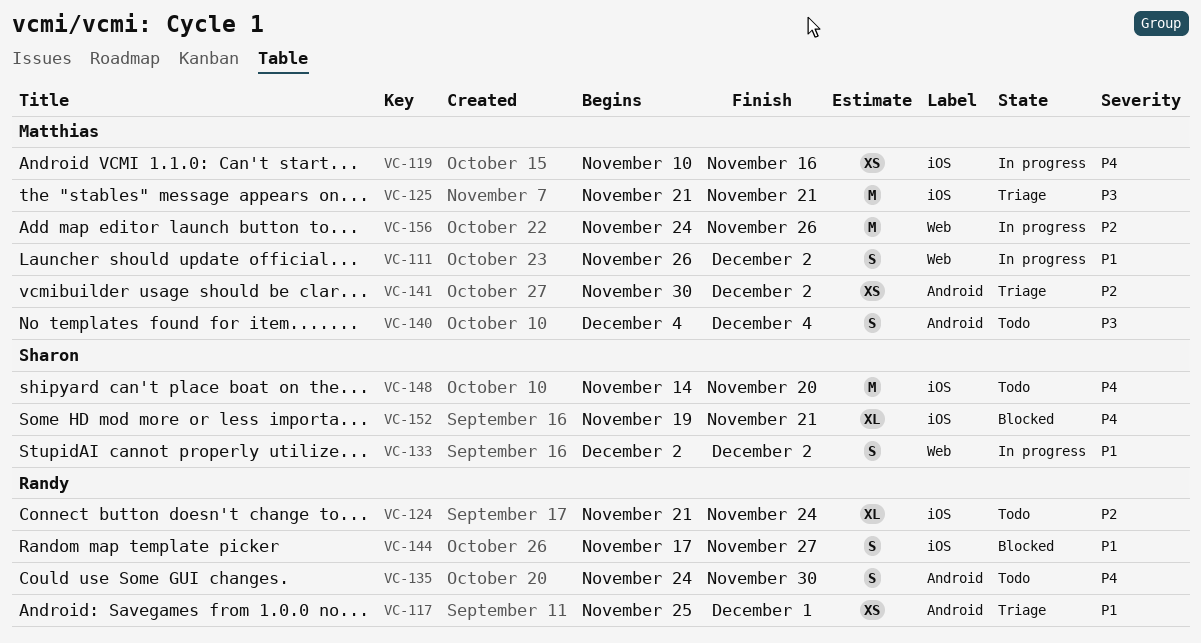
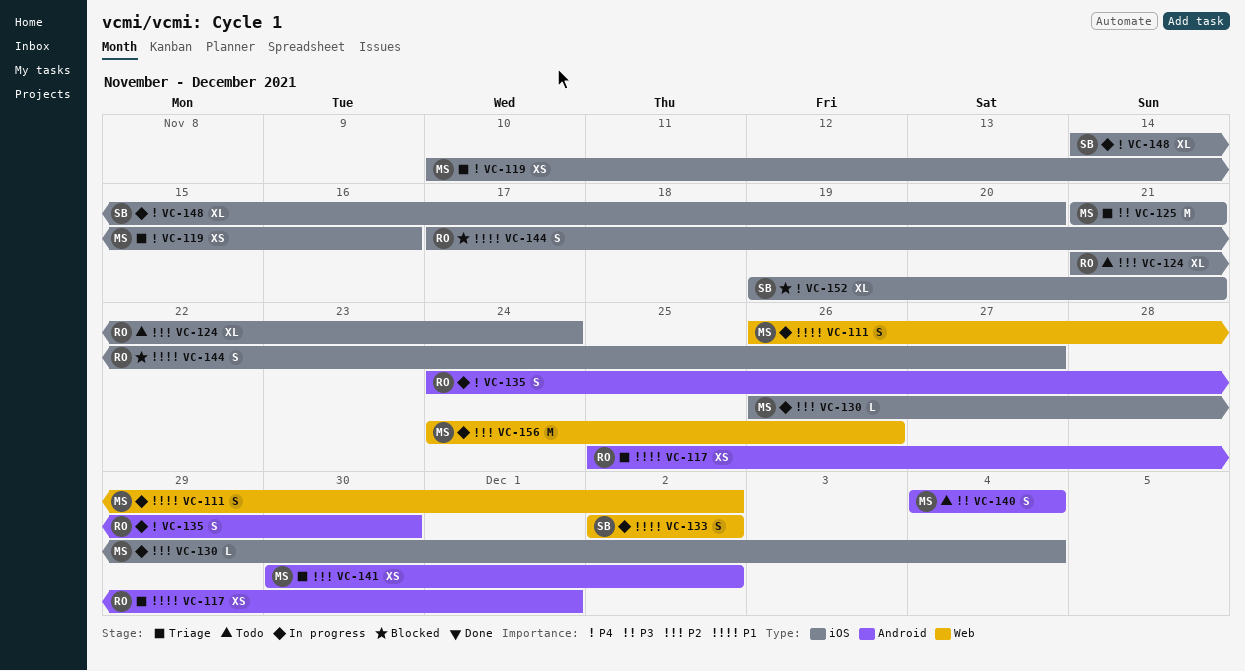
VC-119, status: In progress -> Triage
VC-130: none -> present
VC-135, status: Todo -> In progress
VC-148, status: Todo -> In progress
VC-148, estimate: M -> XL

